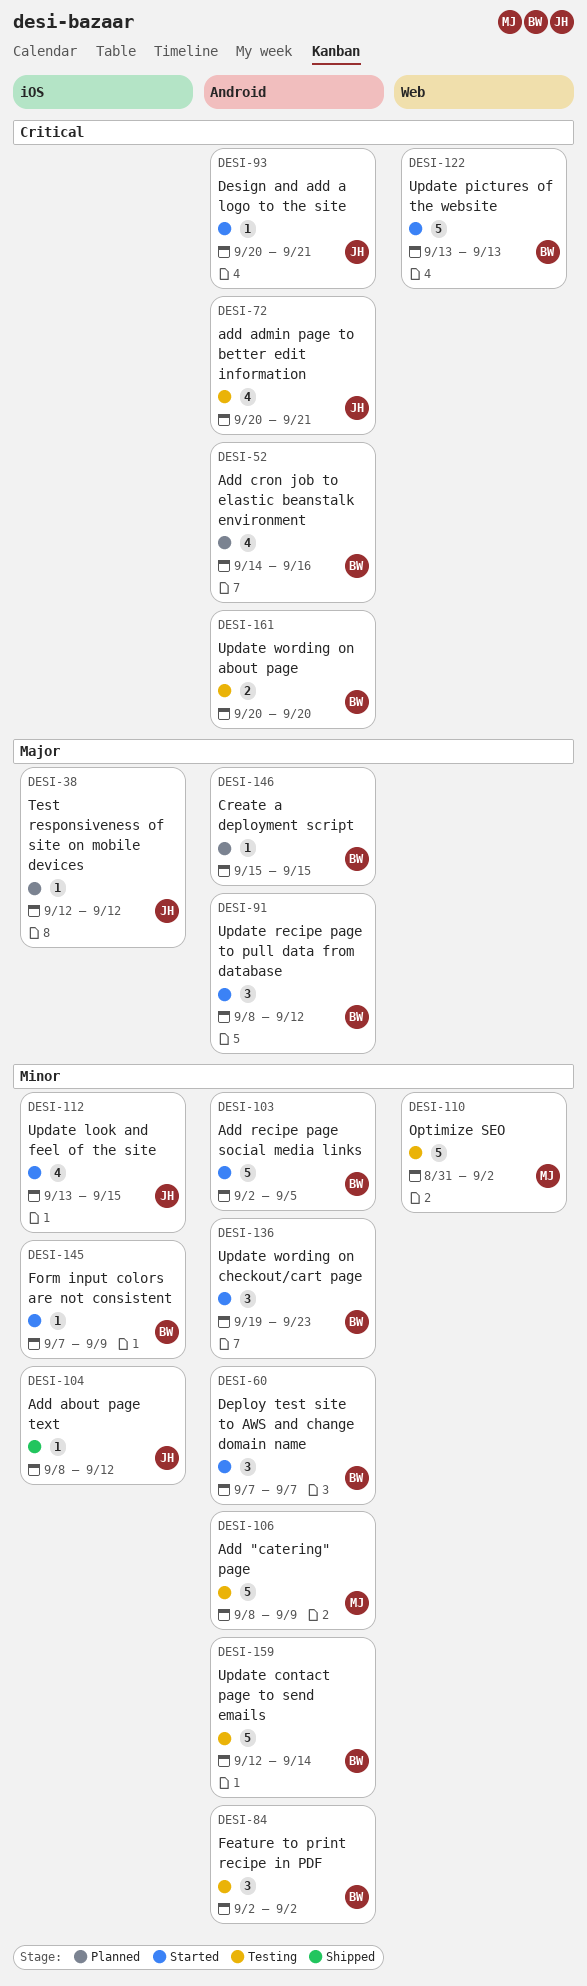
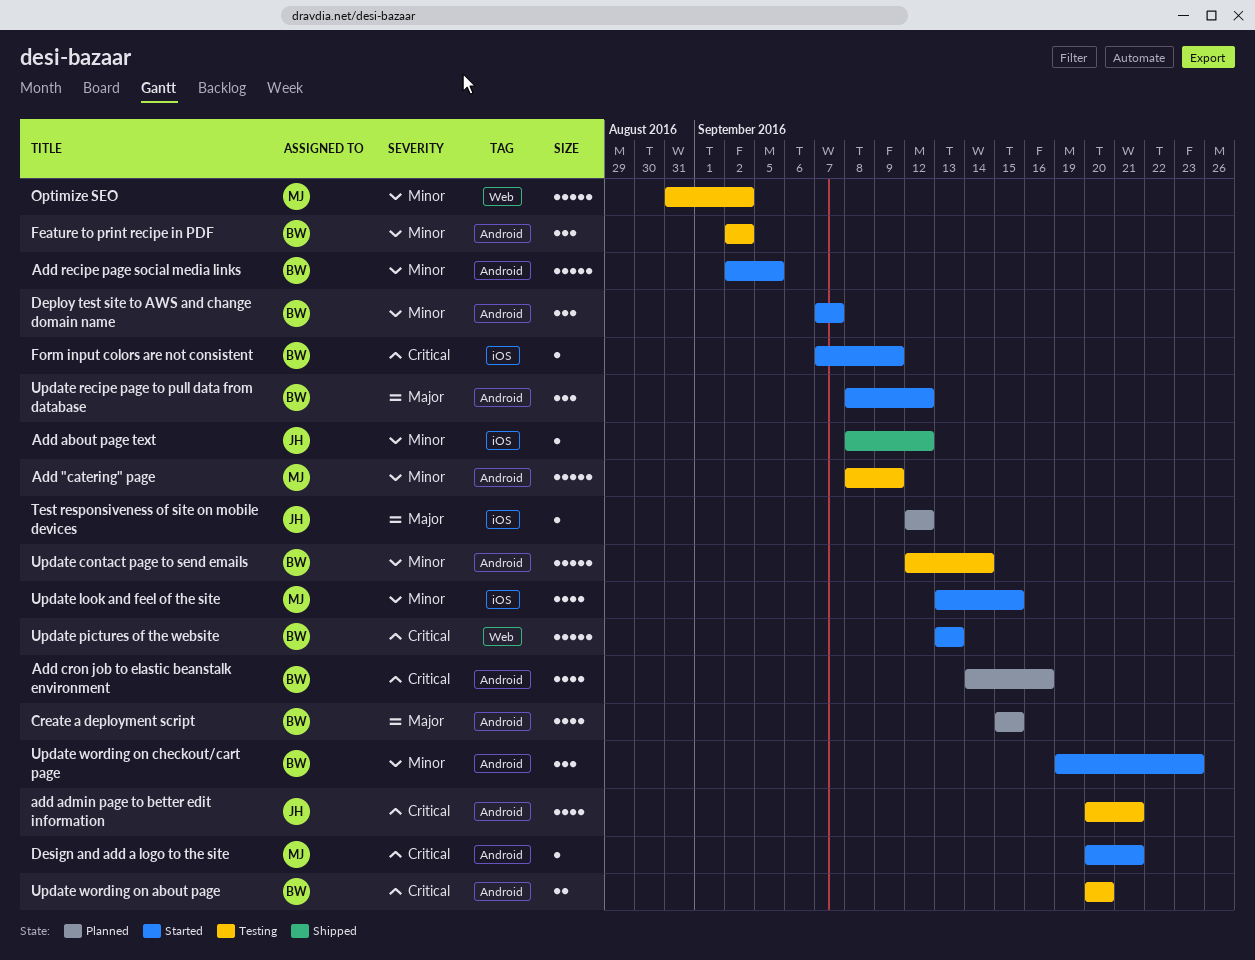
Create a deployment script, estimate: 1 -> 4
Design and add a logo to the site, owner: JH -> MJ
Form input colors are not consistent, priority: Minor -> Critical
Update look and feel of the site, owner: JH -> MJ

